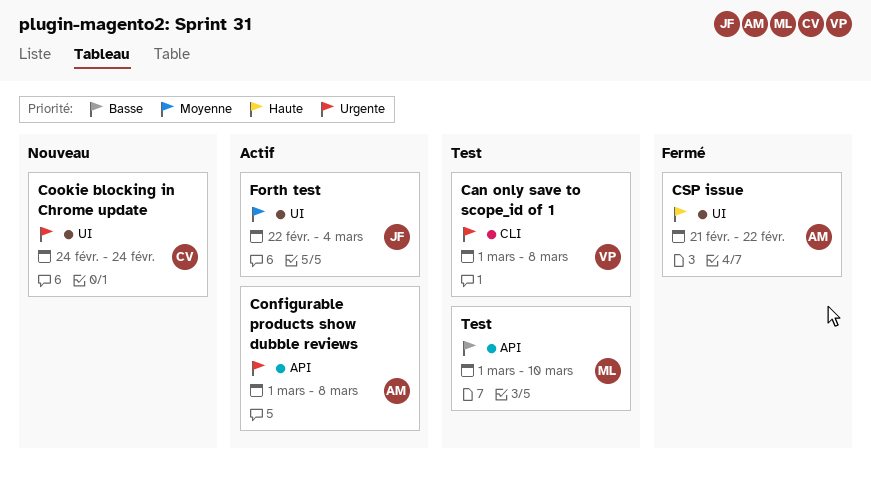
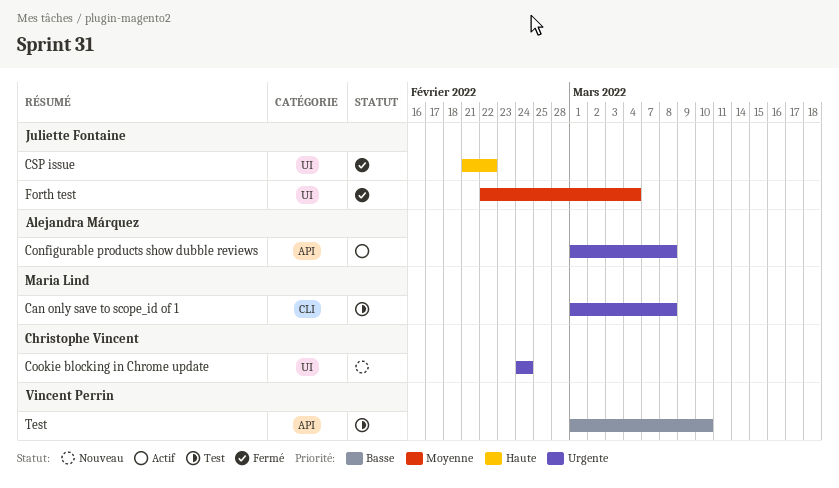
Can only save to scope_id of 1, owner: Vincent Perrin -> Maria Lind
CSP issue, owner: Alejandra Márquez -> Juliette Fontaine
Forth test, status: Actif -> Fermé
Test, owner: Maria Lind -> Vincent Perrin

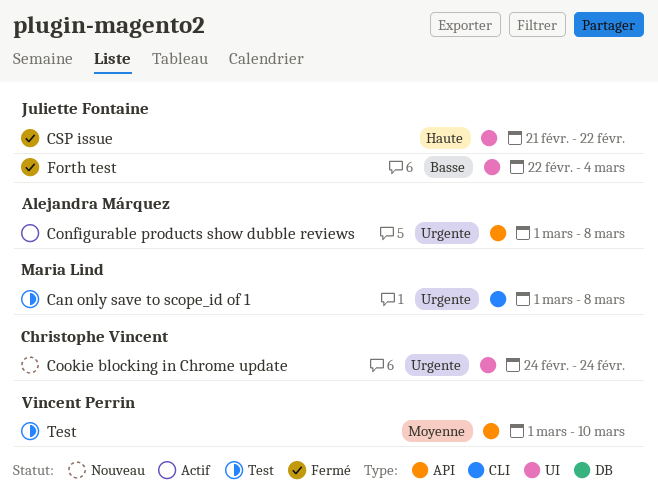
Forth test, priority: Moyenne -> Basse
Test, priority: Basse -> Moyenne

